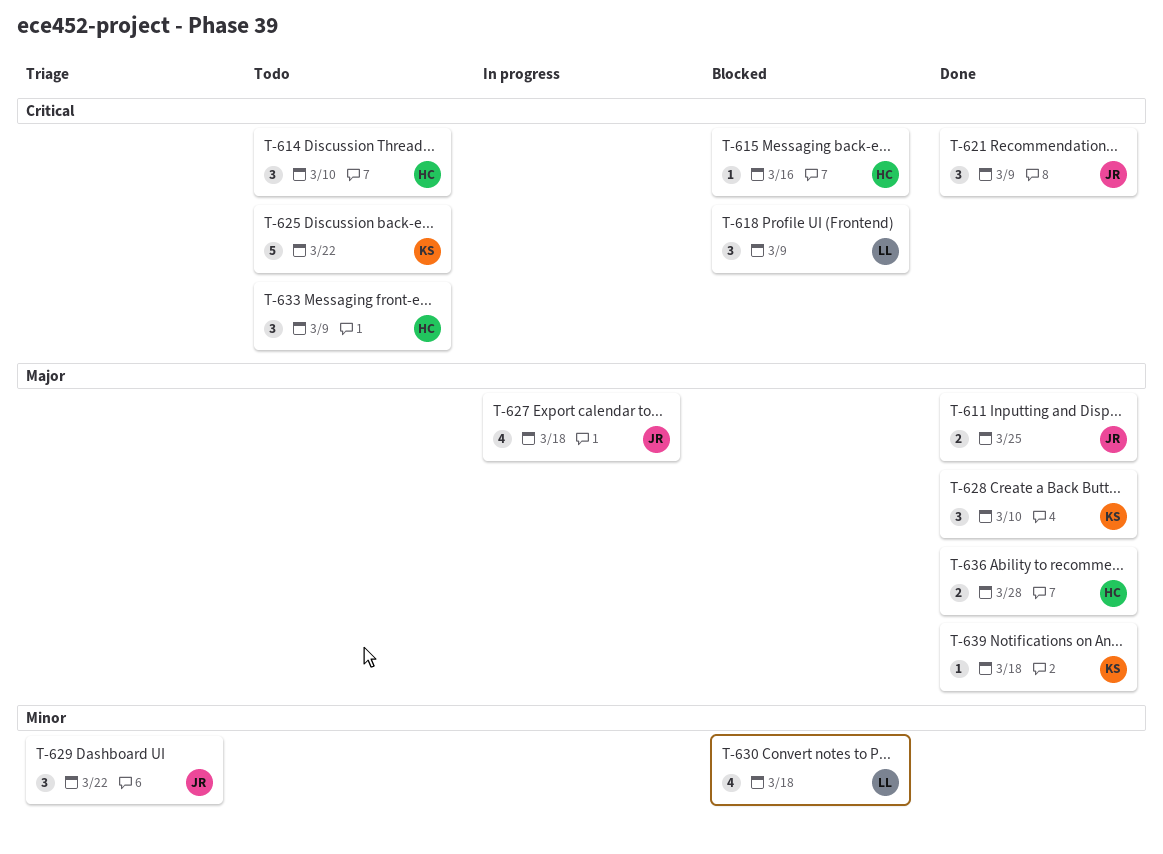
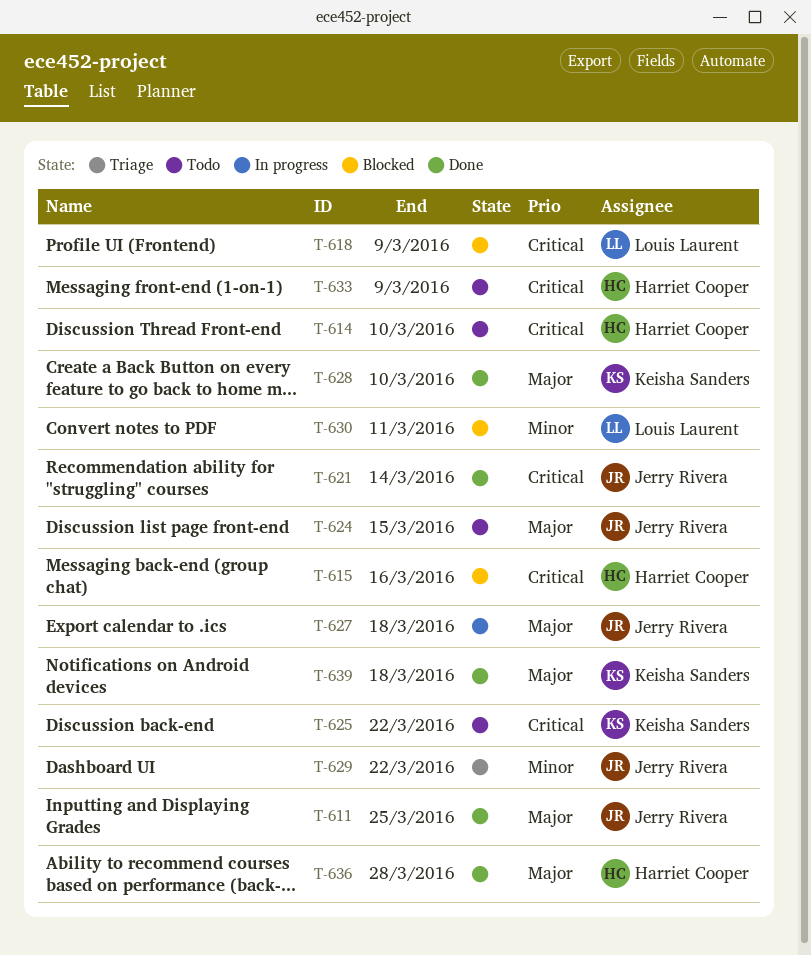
T-621, due: Mar 9 -> Mar 14
T-624: none -> present
T-630, due: Mar 18 -> Mar 11

